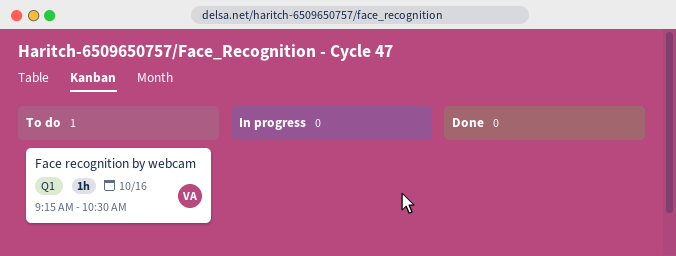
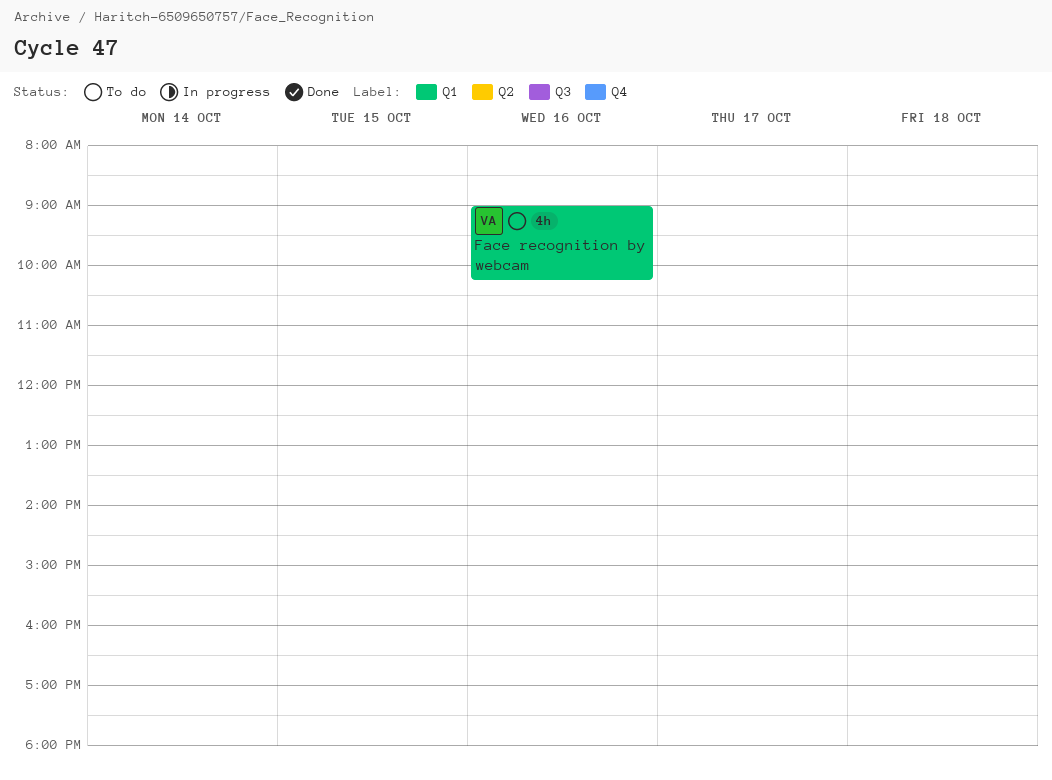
Face recognition by webcam, estimate: 1h -> 4h
Face recognition by webcam, begins: 09:15 -> 09:00
Face recognition by webcam, ends: 10:30 -> 10:15

